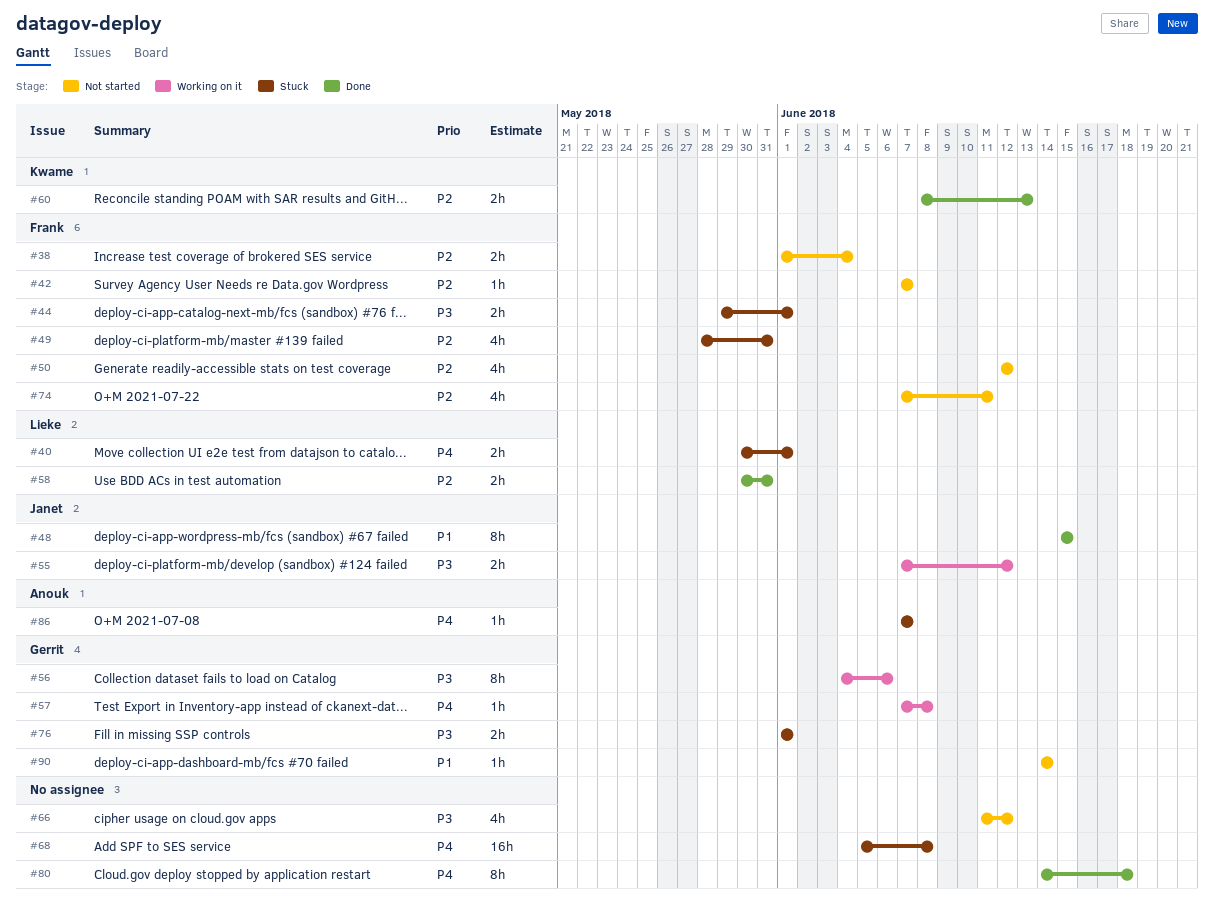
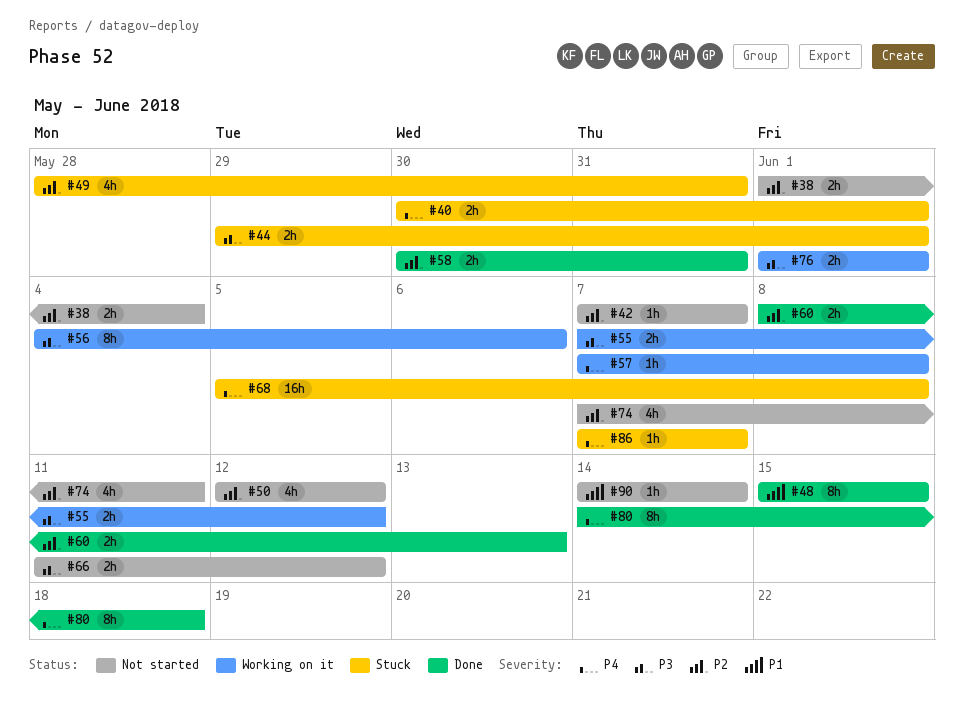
#66, estimate: 4h -> 2h
#76, status: Stuck -> Working on it

